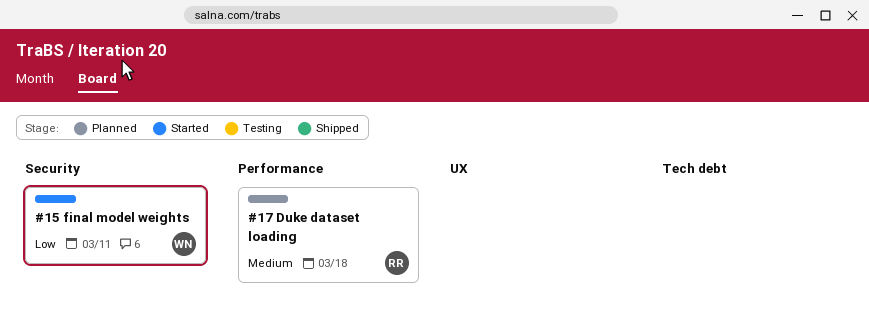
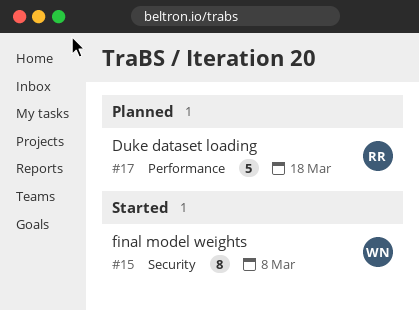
#15, due: Mar 11 -> Mar 8

